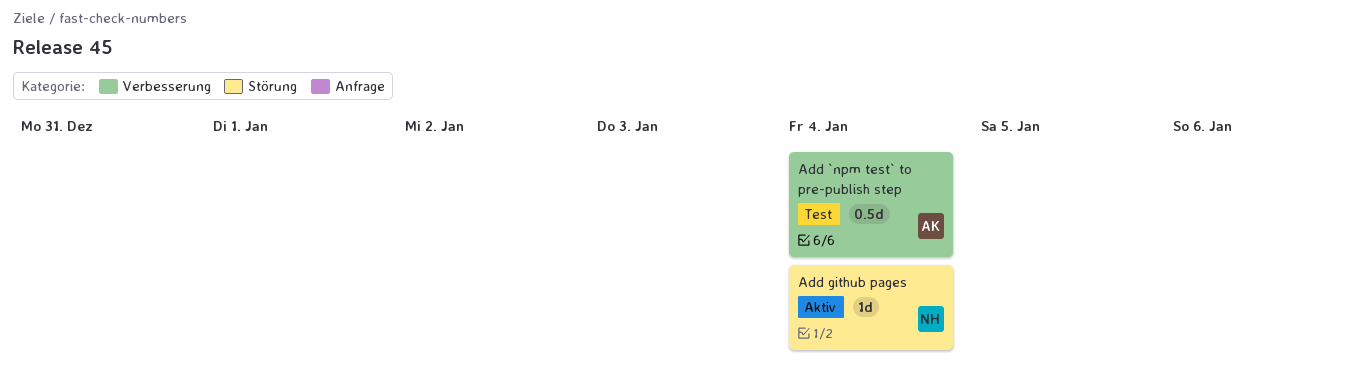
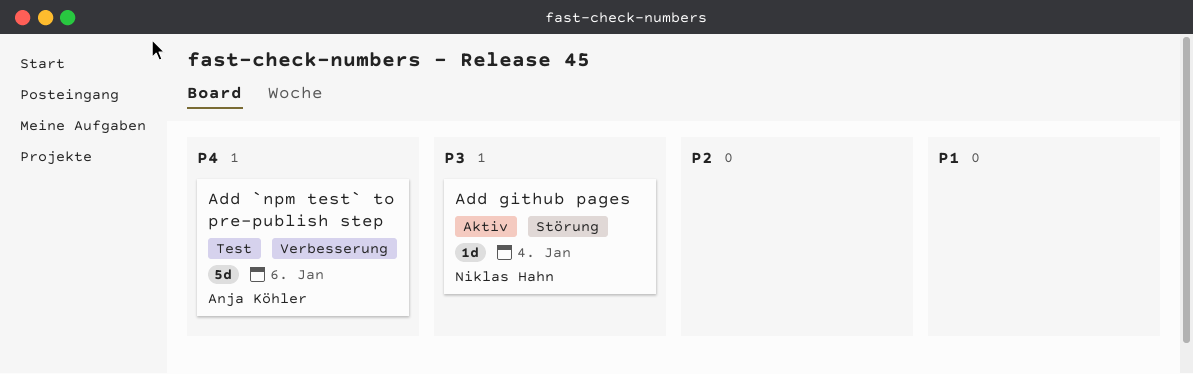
Add `npm test` to pre-publish step, estimate: 0.5d -> 5d
Add `npm test` to pre-publish step, due: Jan 4 -> Jan 6

